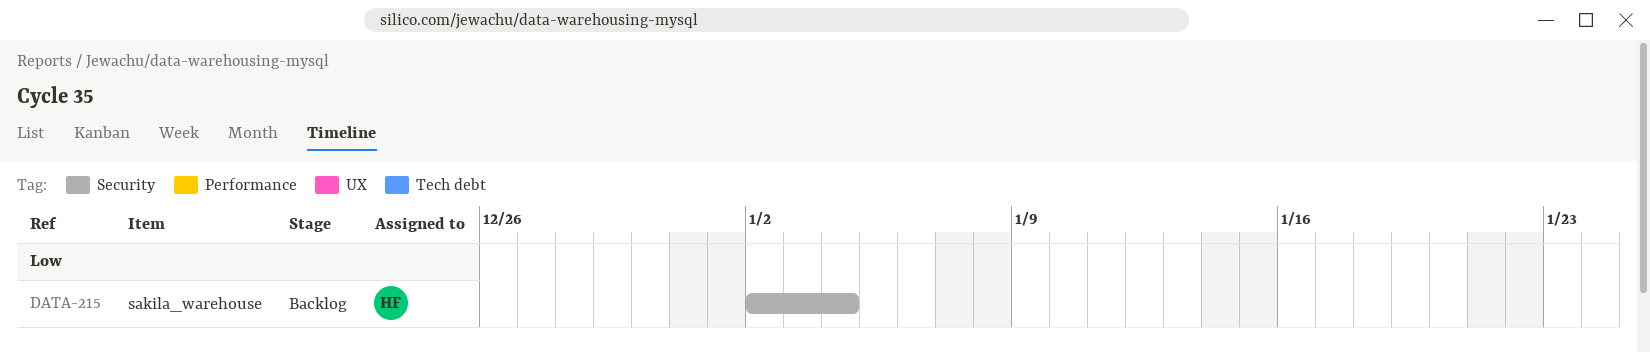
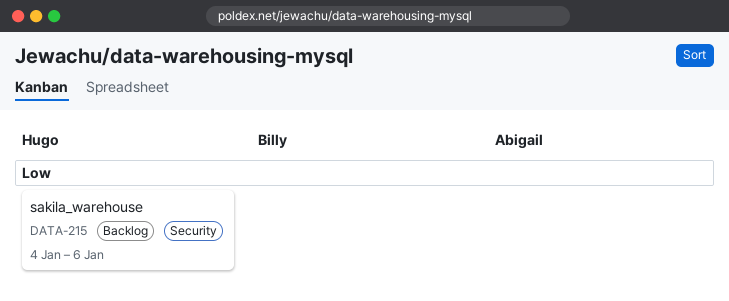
DATA-215, start: Jan 2 -> Jan 4
DATA-215, due: Jan 4 -> Jan 6

